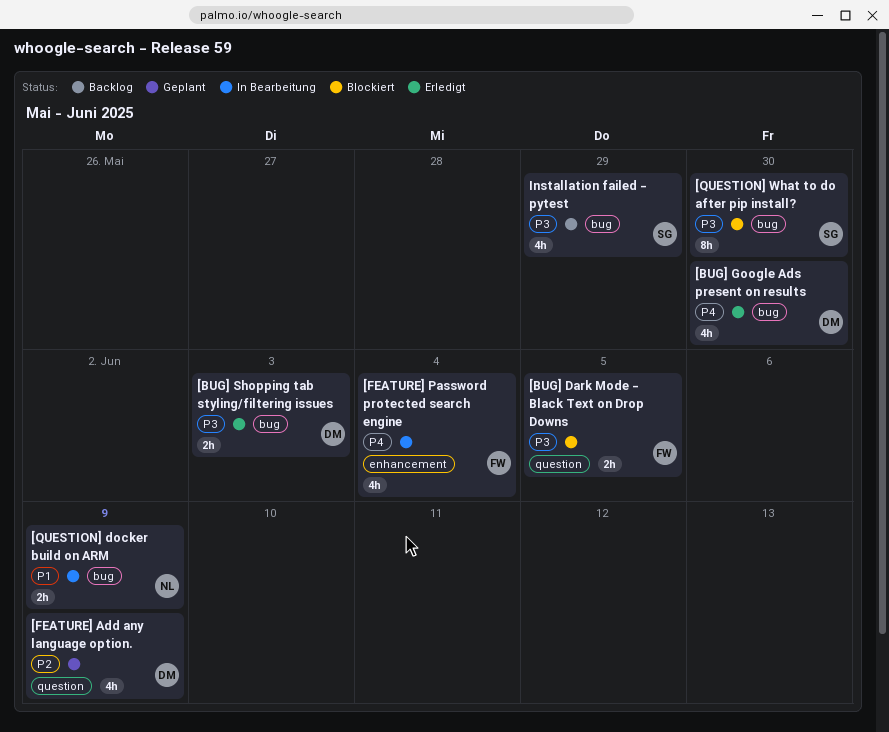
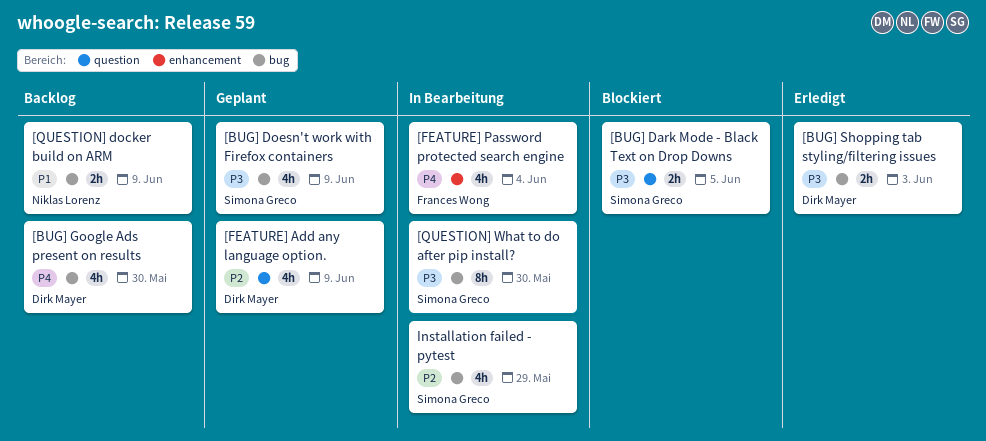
[BUG] Dark Mode - Black Text on Drop Downs, owner: Frances Wong -> Simona Greco
[BUG] Doesn't work with Firefox containers: none -> present
[BUG] Google Ads present on results, status: Erledigt -> Backlog
[QUESTION] docker build on ARM, status: In Bearbeitung -> Backlog
[QUESTION] What to do after pip install?, status: Blockiert -> In Bearbeitung
Installation failed - pytest, status: Backlog -> In Bearbeitung
Installation failed - pytest, priority: P3 -> P2

